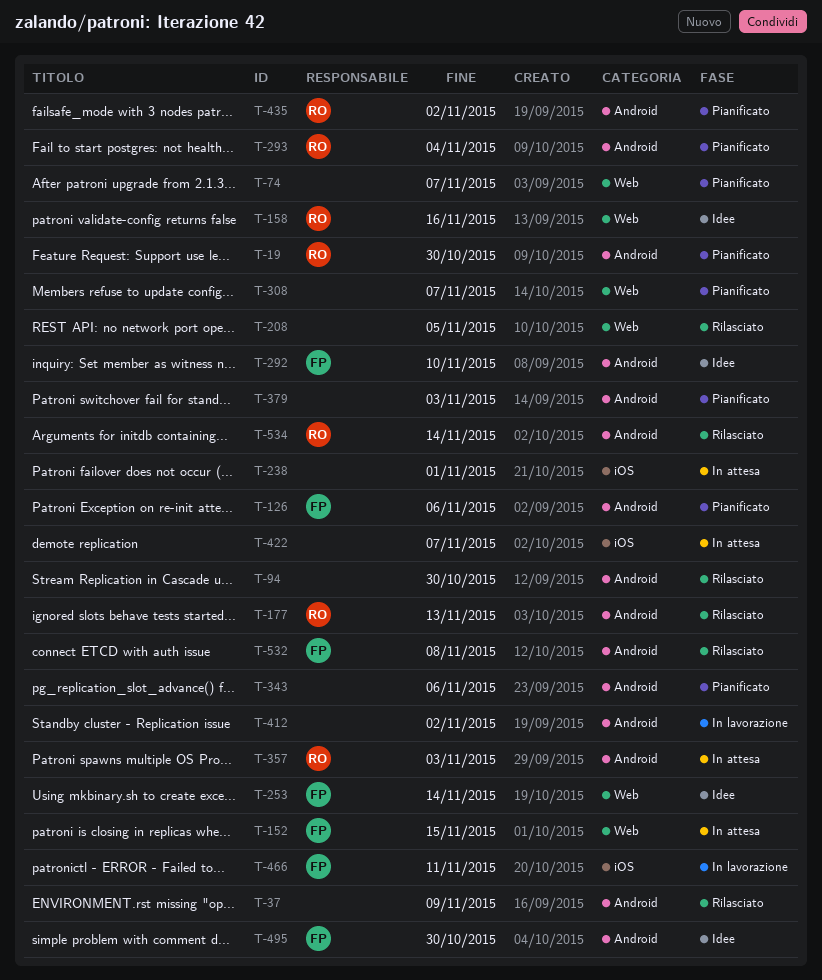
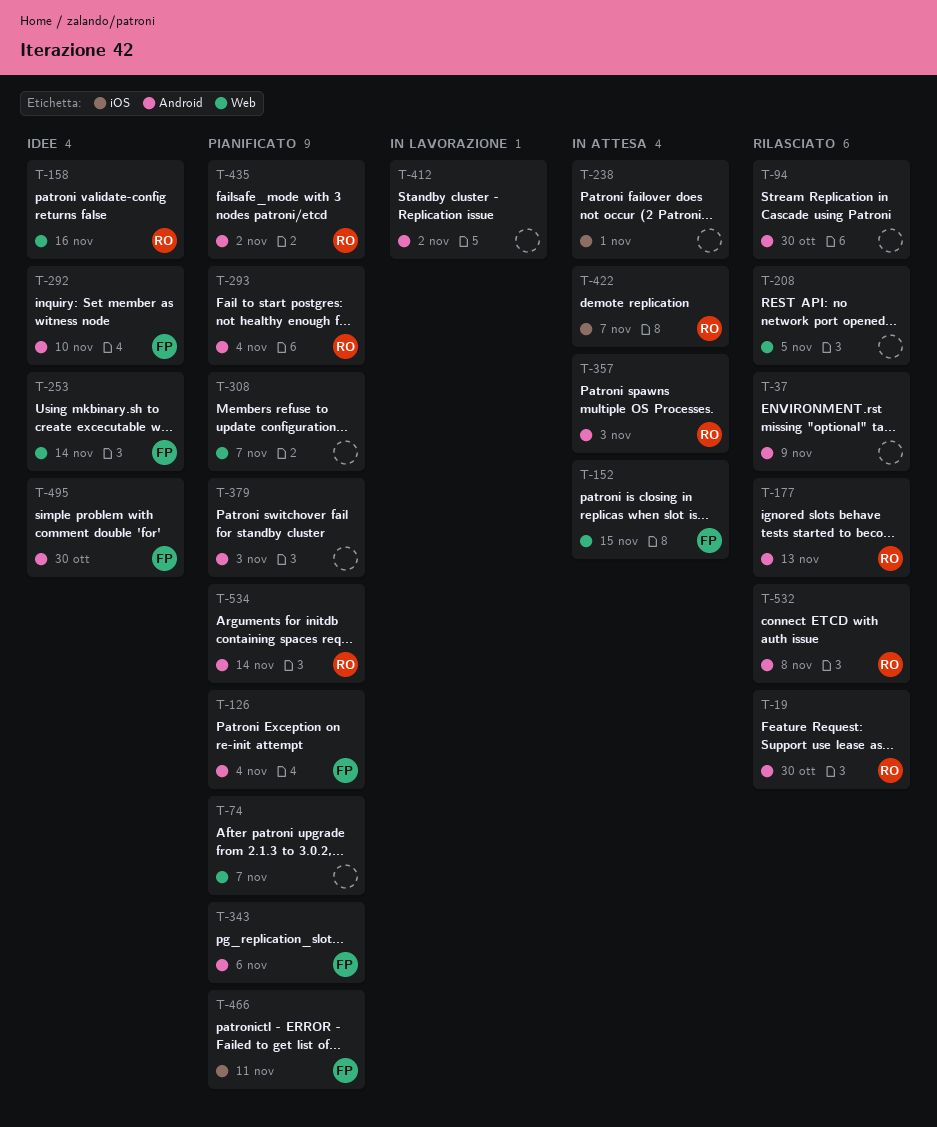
T-19, status: Pianificato -> Rilasciato
T-126, due: Nov 6 -> Nov 4
T-343, owner: none -> FP
T-422, owner: none -> RO
T-466, status: In lavorazione -> Pianificato
T-532, owner: FP -> RO
T-534, status: Rilasciato -> Pianificato

